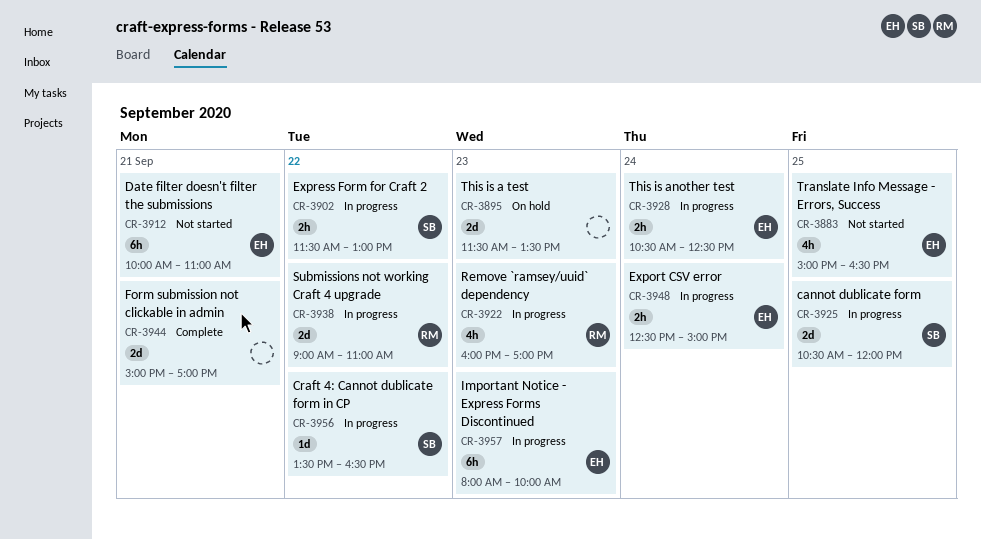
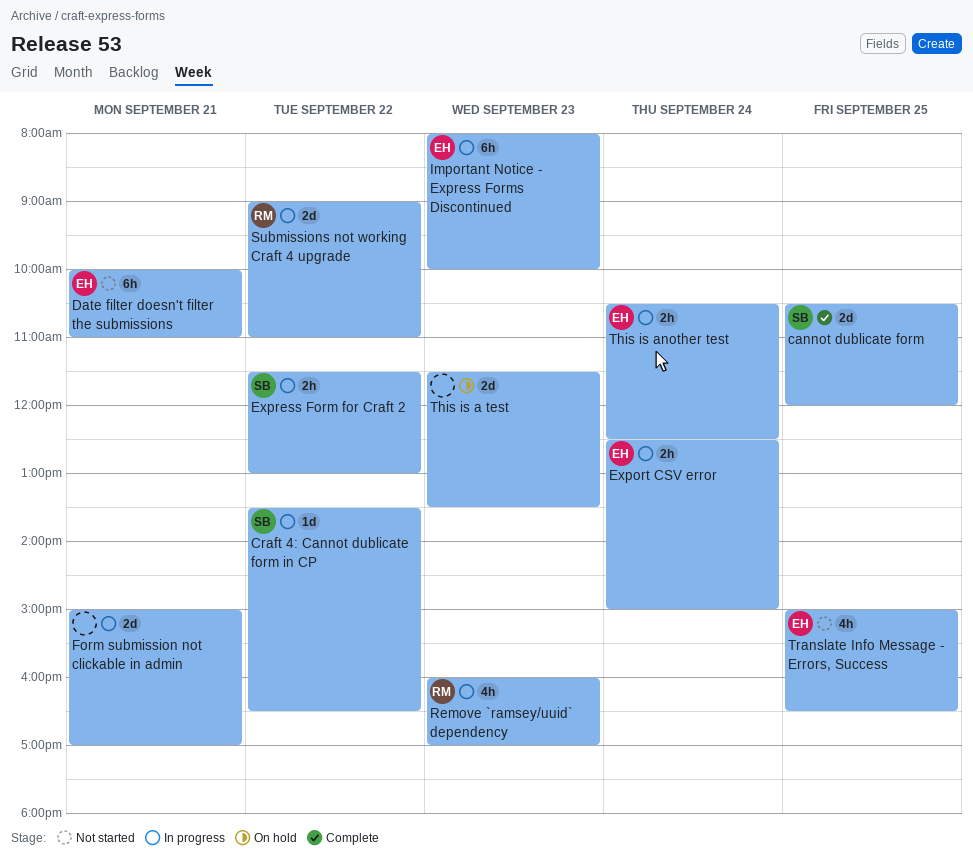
cannot dublicate form, status: In progress -> Complete
Form submission not clickable in admin, status: Complete -> In progress

